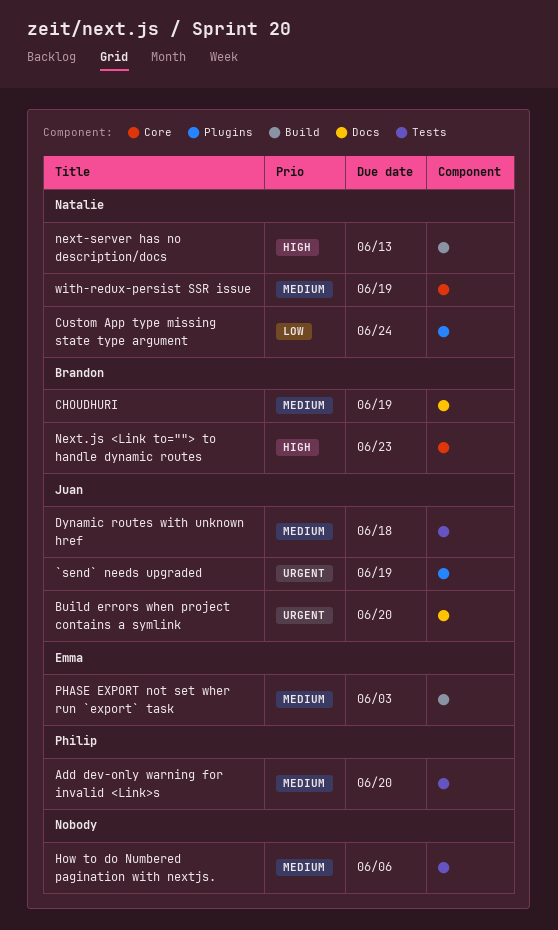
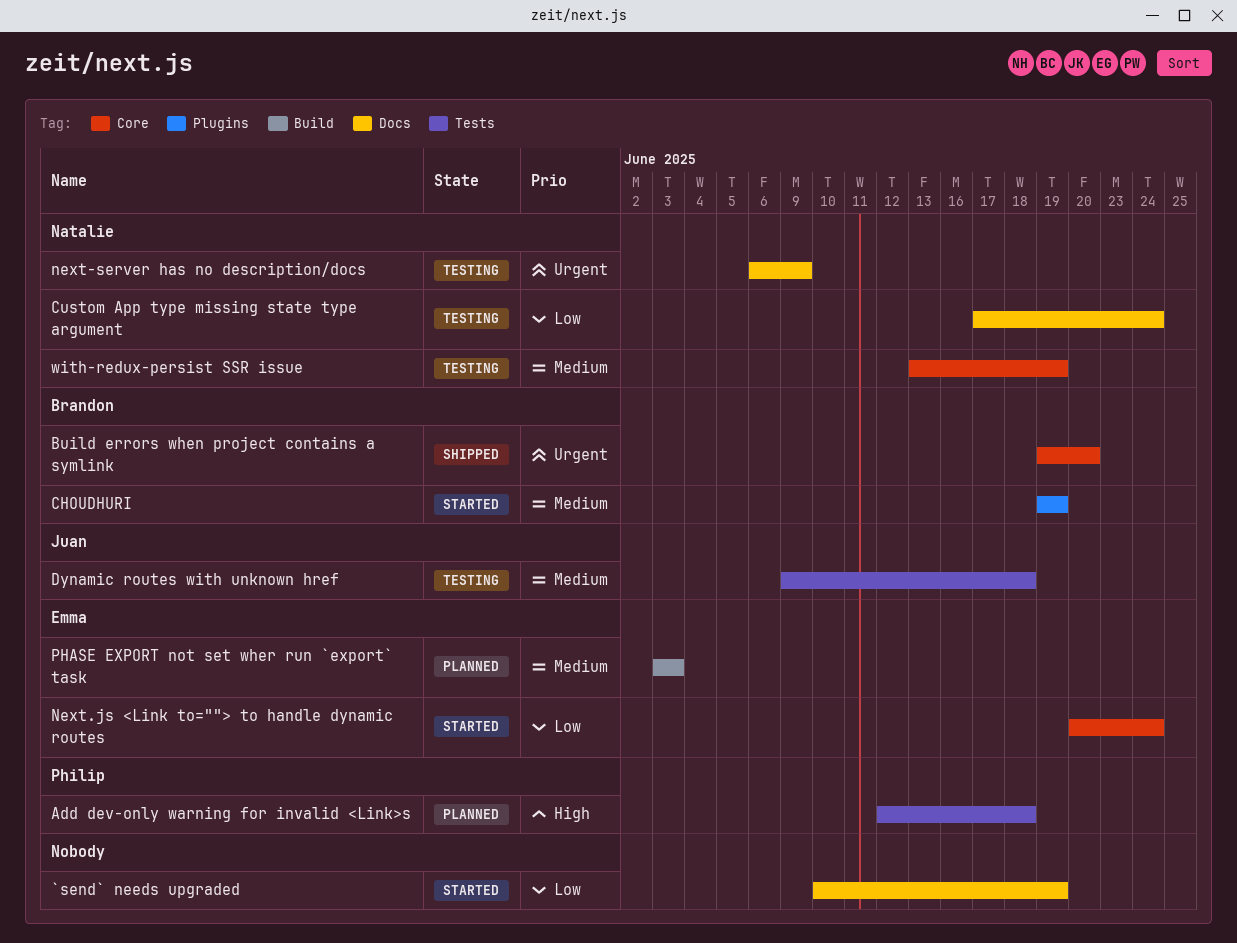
`send` needs upgraded, owner: Juan -> none
`send` needs upgraded, priority: Urgent -> Low
`send` needs upgraded, label: Plugins -> Docs
Add dev-only warning for invalid <Link>s, priority: Medium -> High
Add dev-only warning for invalid <Link>s, due: Jun 20 -> Jun 18
Build errors when project contains a symlink, owner: Juan -> Brandon
Build errors when project contains a symlink, label: Docs -> Core
CHOUDHURI, label: Docs -> Plugins
Custom App type missing state type argument, label: Plugins -> Docs
How to do Numbered pagination with nextjs.: present -> none
next-server has no description/docs, priority: High -> Urgent
next-server has no description/docs, label: Build -> Docs
next-server has no description/docs, due: Jun 13 -> Jun 9
Next.js <Link to=""> to handle dynamic routes, owner: Brandon -> Emma
Next.js <Link to=""> to handle dynamic routes, priority: High -> Low
Next.js <Link to=""> to handle dynamic routes, due: Jun 23 -> Jun 24

